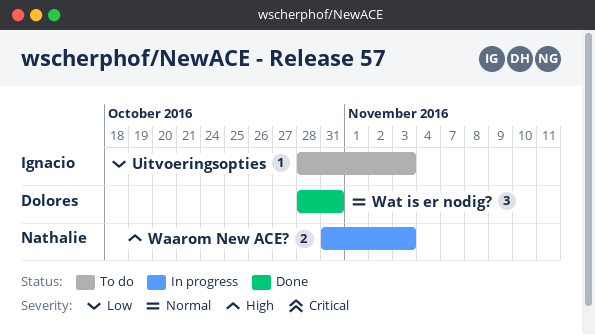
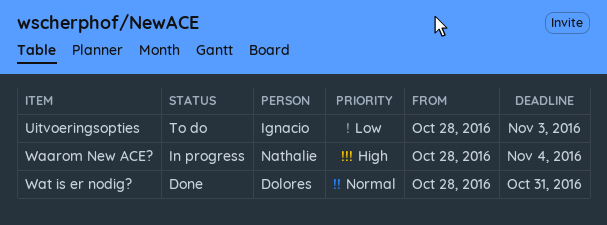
Waarom New ACE?, start: Oct 31 -> Oct 28
Waarom New ACE?, due: Nov 3 -> Nov 4

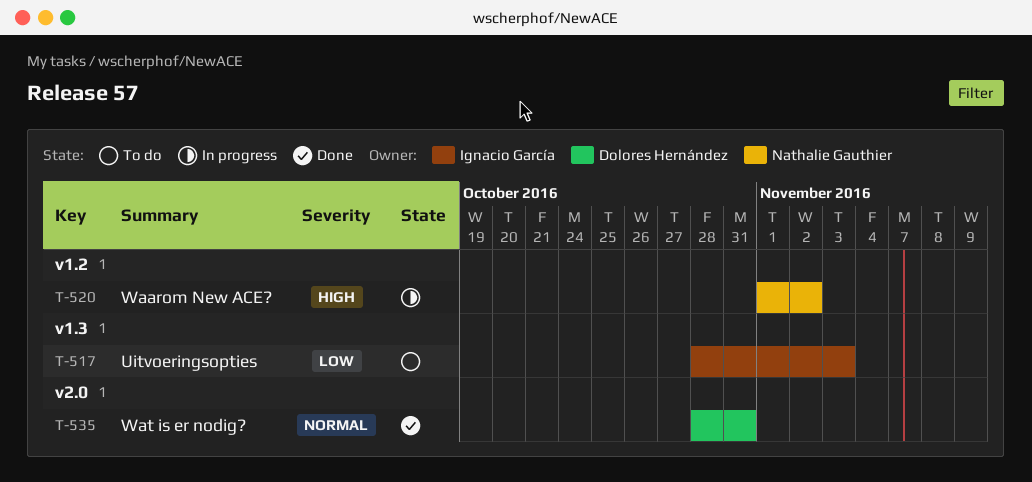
Waarom New ACE?, start: Oct 28 -> Nov 1
Waarom New ACE?, due: Nov 4 -> Nov 2

